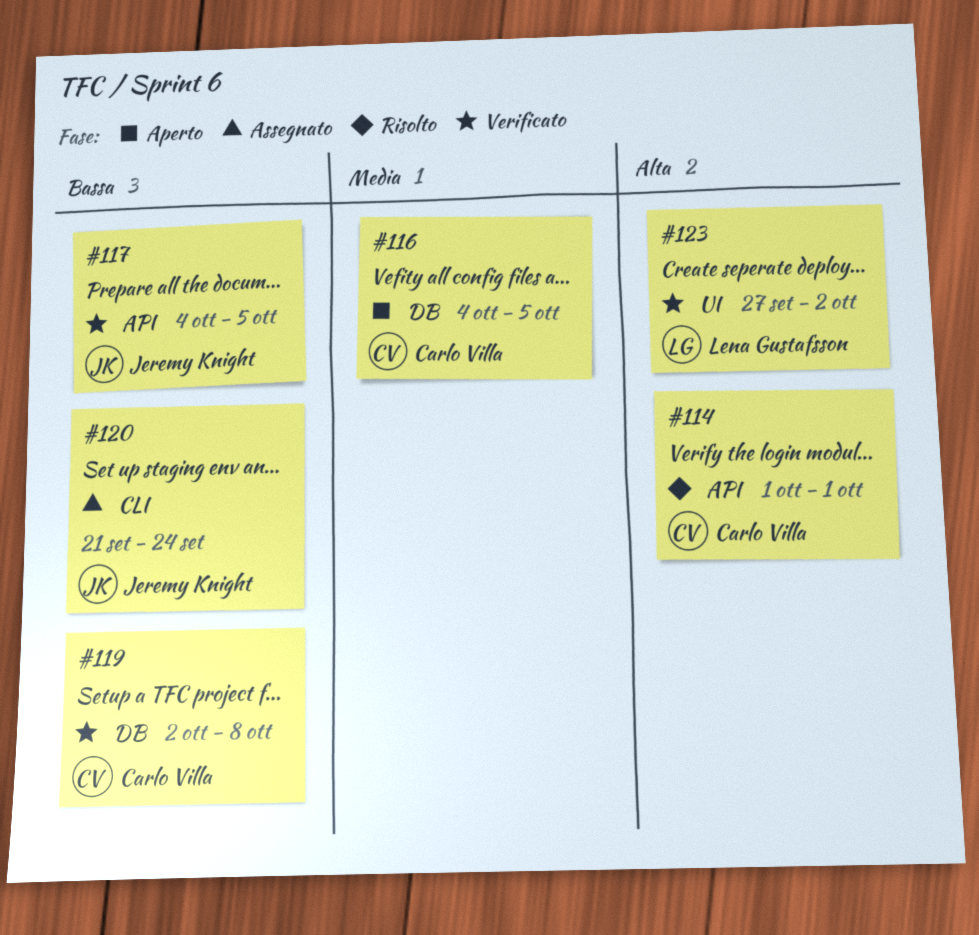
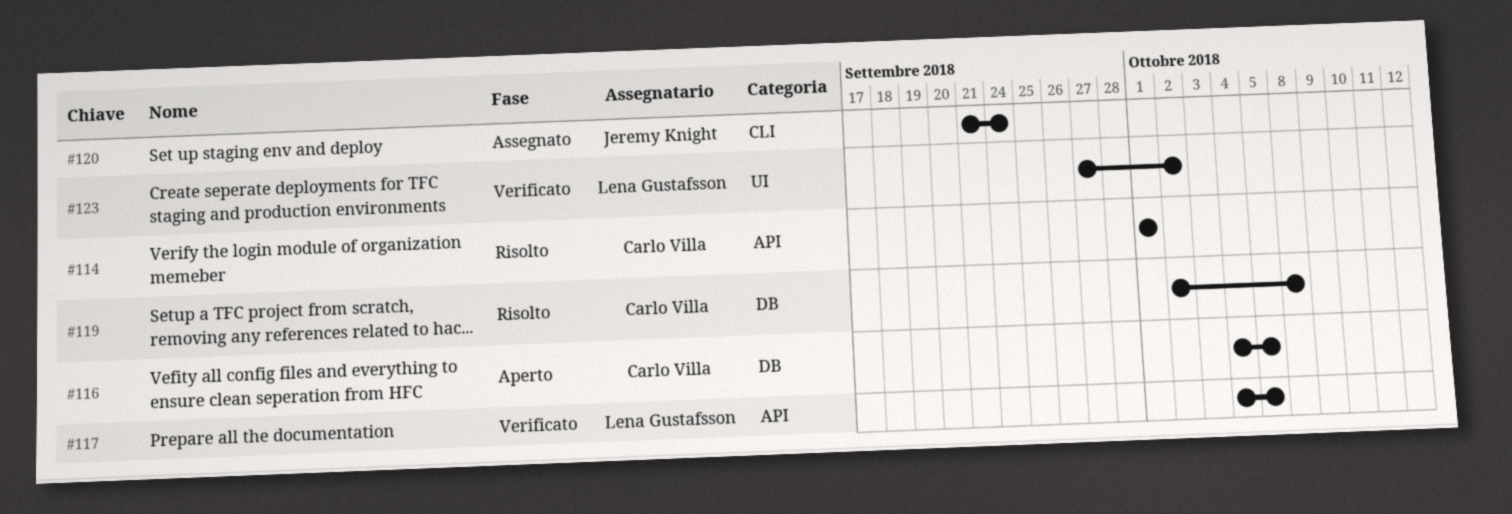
#117, owner: Jeremy Knight -> Lena Gustafsson
#119, status: Verificato -> Risolto

